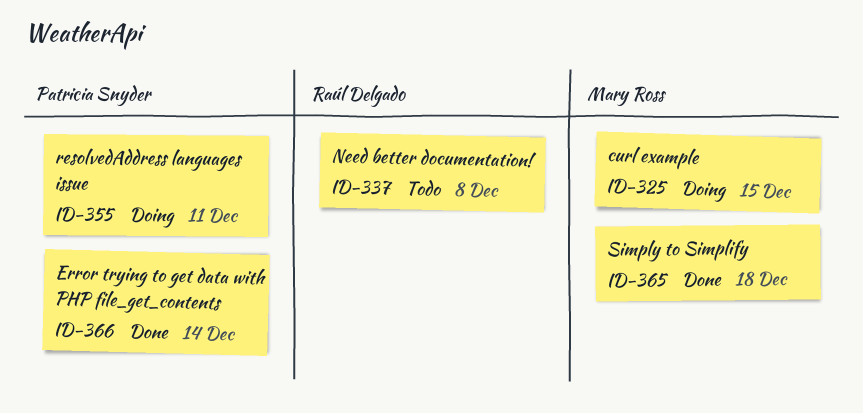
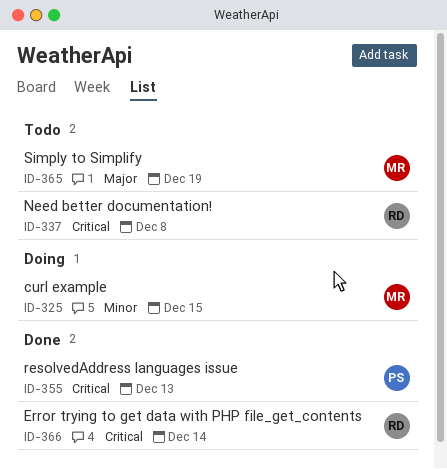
ID-355, status: Doing -> Done
ID-355, due: Dec 11 -> Dec 13
ID-365, status: Done -> Todo
ID-365, due: Dec 18 -> Dec 19
ID-366, owner: Patricia Snyder -> Raúl Delgado

